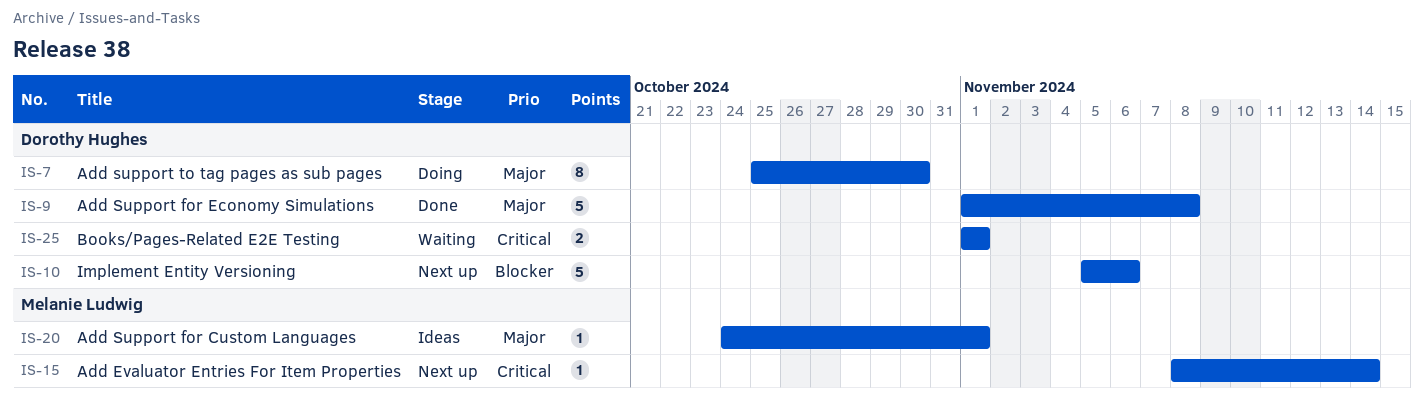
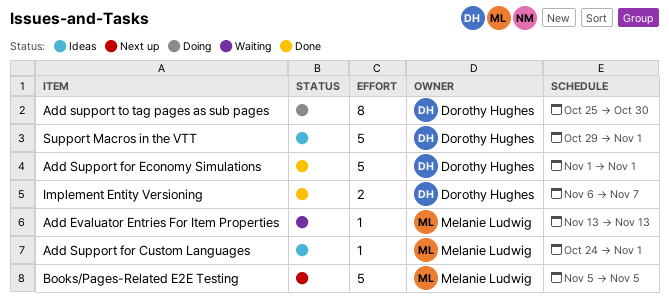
Add Evaluator Entries For Item Properties, status: Next up -> Waiting
Add Evaluator Entries For Item Properties, start: Nov 8 -> Nov 13
Add Evaluator Entries For Item Properties, due: Nov 14 -> Nov 13
Add Support for Economy Simulations, due: Nov 8 -> Nov 1
Books/Pages-Related E2E Testing, status: Waiting -> Next up
Books/Pages-Related E2E Testing, owner: Dorothy Hughes -> Melanie Ludwig
Books/Pages-Related E2E Testing, estimate: 2 -> 5
Books/Pages-Related E2E Testing, start: Nov 1 -> Nov 5
Books/Pages-Related E2E Testing, due: Nov 1 -> Nov 5
Implement Entity Versioning, status: Next up -> Done
Implement Entity Versioning, estimate: 5 -> 2
Implement Entity Versioning, start: Nov 5 -> Nov 6
Implement Entity Versioning, due: Nov 6 -> Nov 7
Support Macros in the VTT: none -> present

